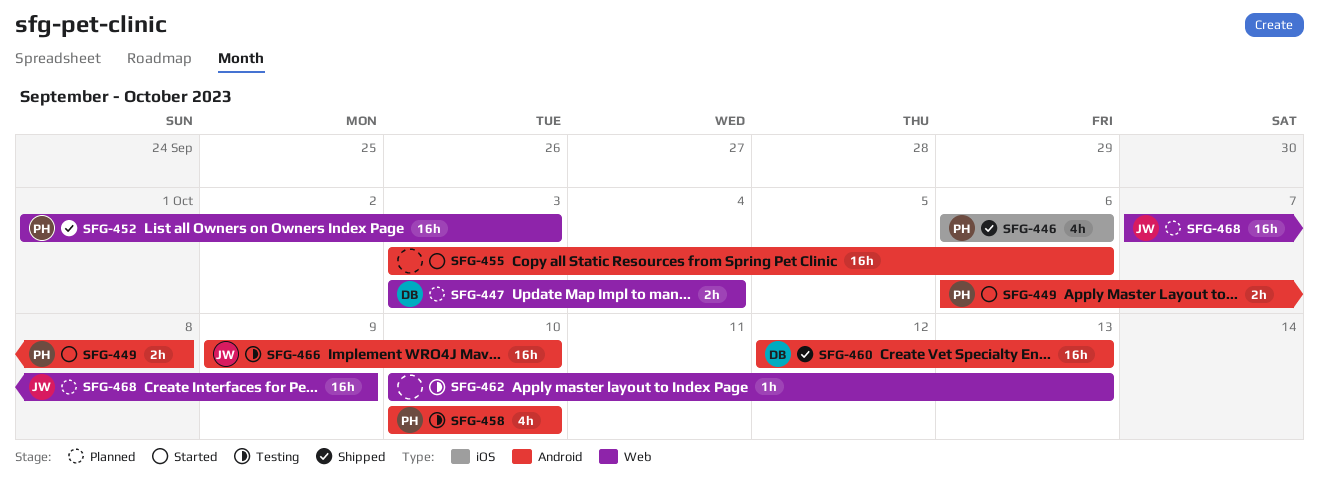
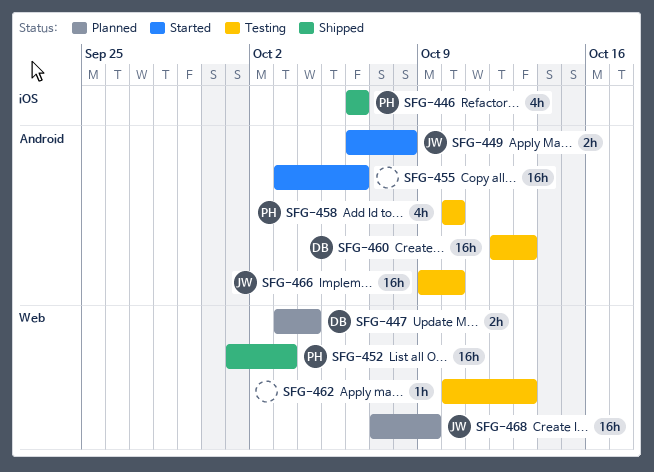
SFG-449, owner: PH -> JW
SFG-460, status: Shipped -> Testing

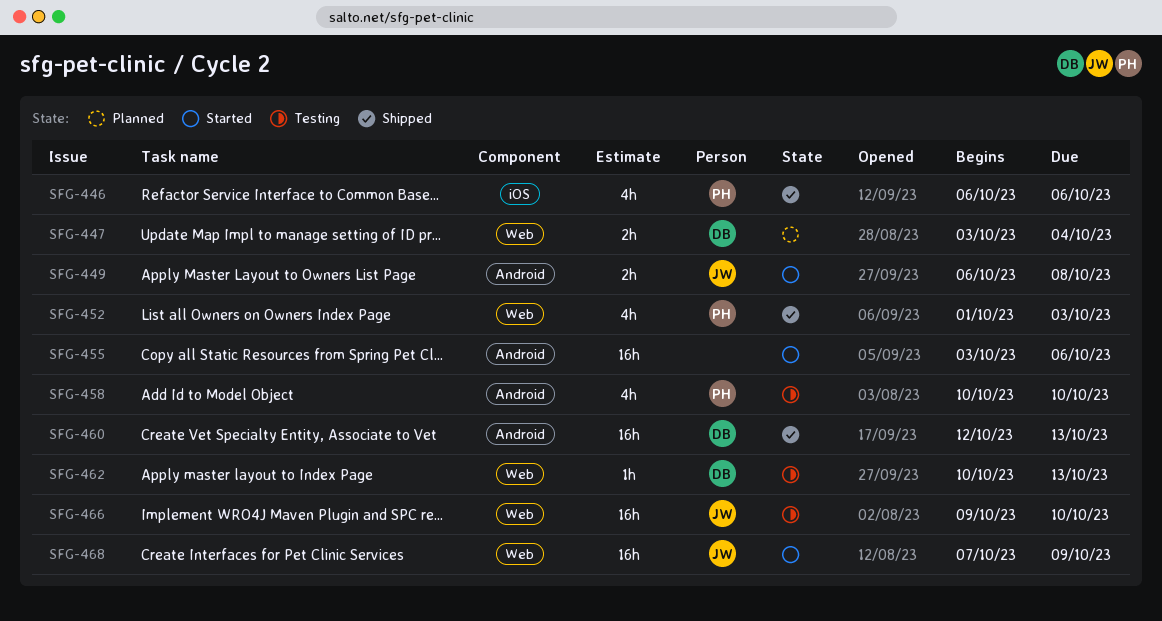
SFG-452, estimate: 16h -> 4h
SFG-460, status: Testing -> Shipped
SFG-462, owner: none -> DB
SFG-466, label: Android -> Web
SFG-468, status: Planned -> Started

